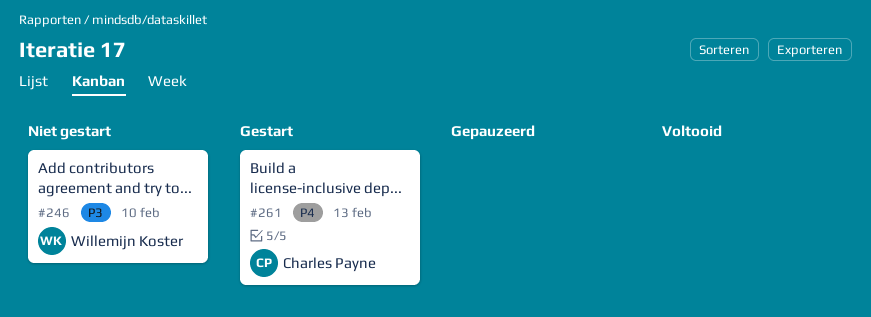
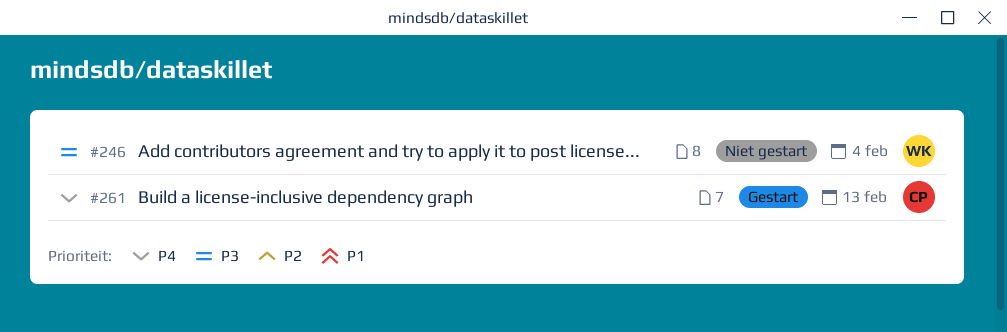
#246, due: Feb 10 -> Feb 4

